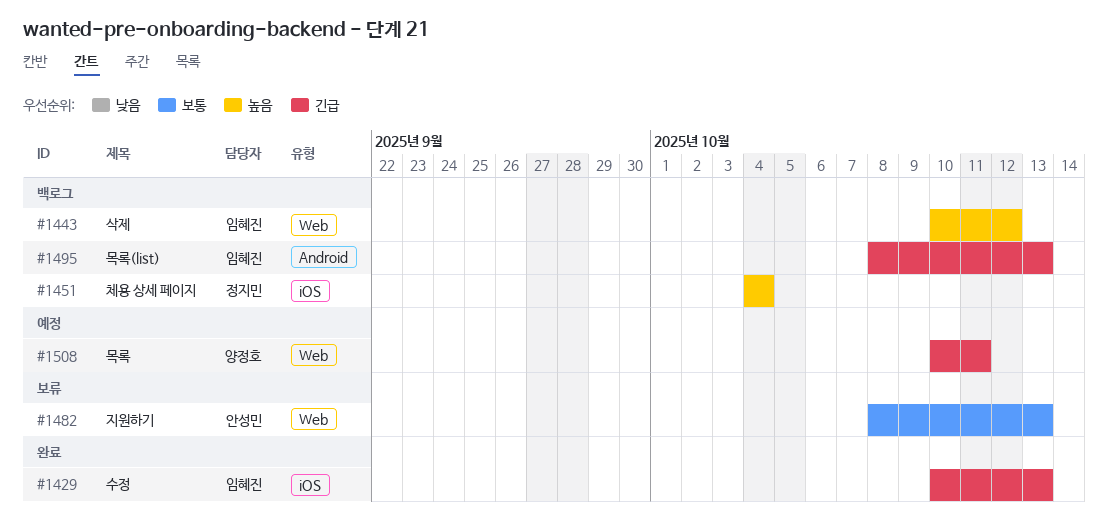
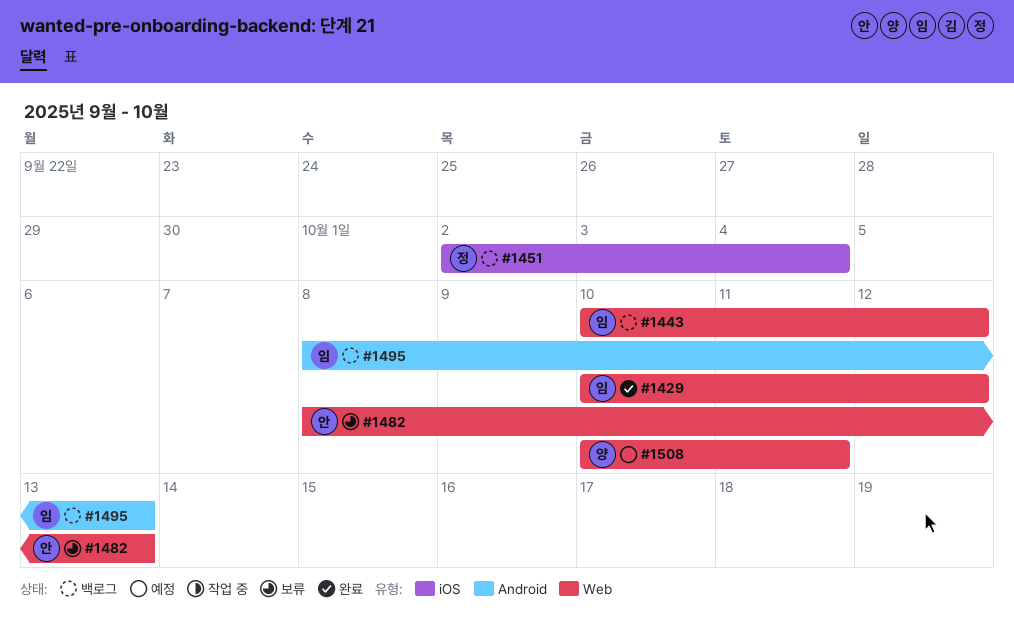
#1429, label: iOS -> Web
#1429, due: Oct 13 -> Oct 12
#1451, start: Oct 4 -> Oct 2

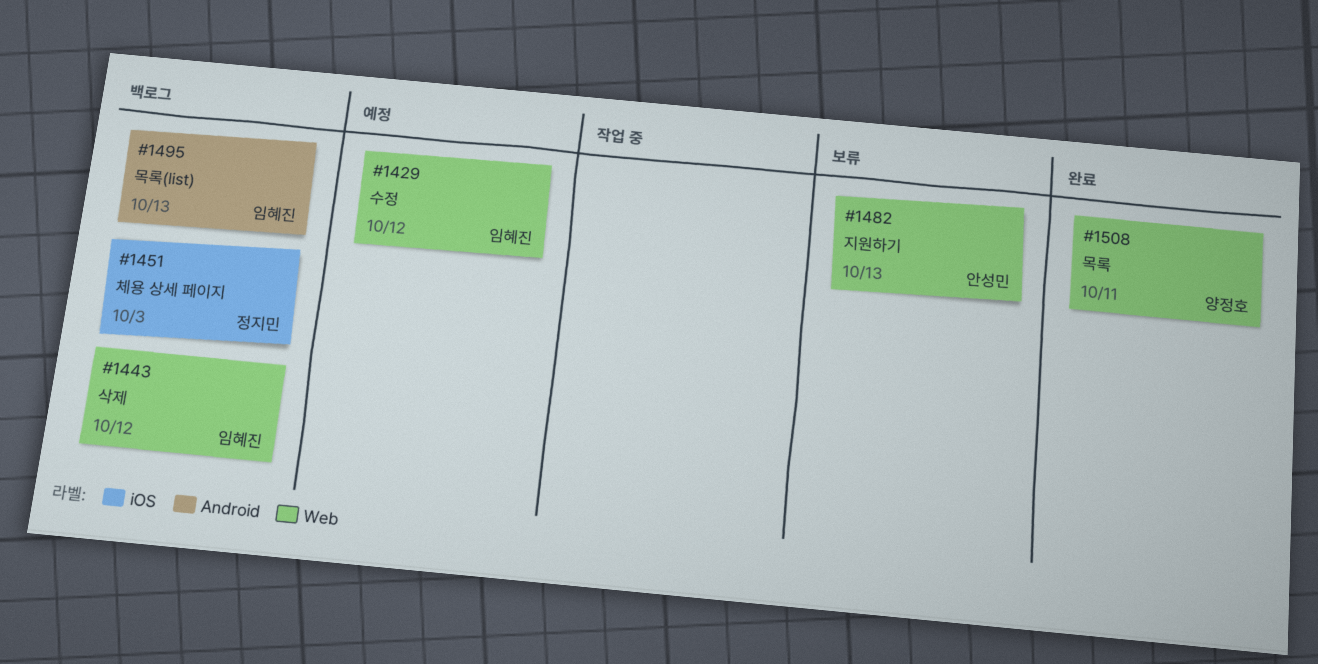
#1429, status: 완료 -> 예정
#1451, due: Oct 4 -> Oct 3
#1508, status: 예정 -> 완료

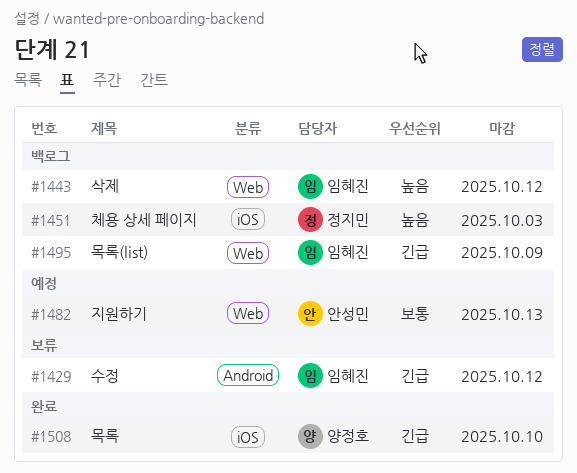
#1429, status: 예정 -> 보류
#1429, label: Web -> Android
#1482, status: 보류 -> 예정
#1495, label: Android -> Web
#1495, due: Oct 13 -> Oct 9
#1508, label: Web -> iOS
#1508, due: Oct 11 -> Oct 10

